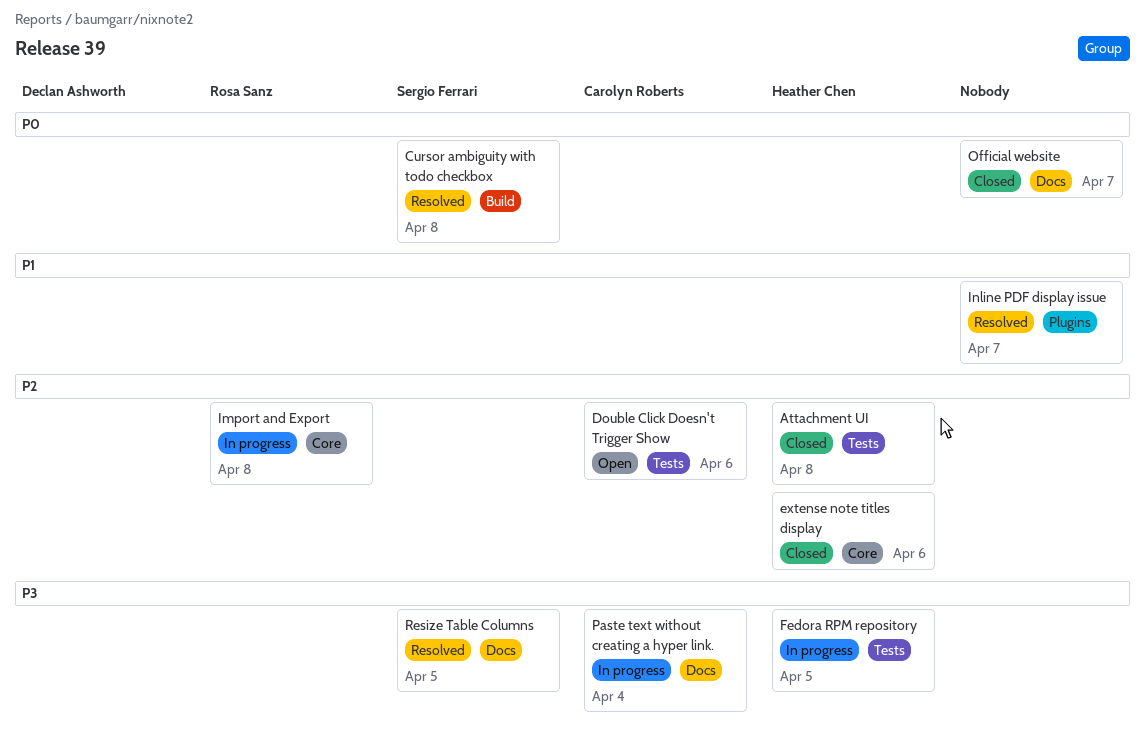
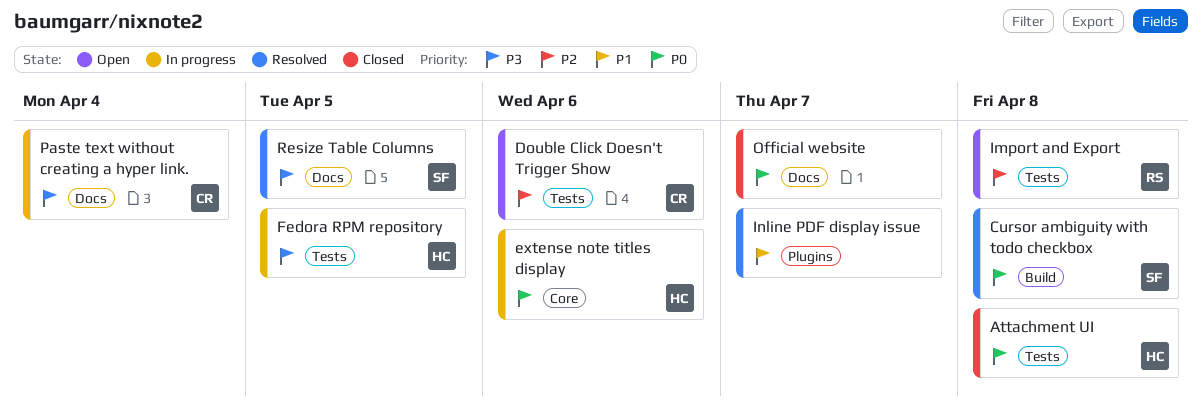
Attachment UI, priority: P2 -> P0
extense note titles display, status: Closed -> In progress
extense note titles display, priority: P2 -> P0
Import and Export, status: In progress -> Open
Import and Export, label: Core -> Tests

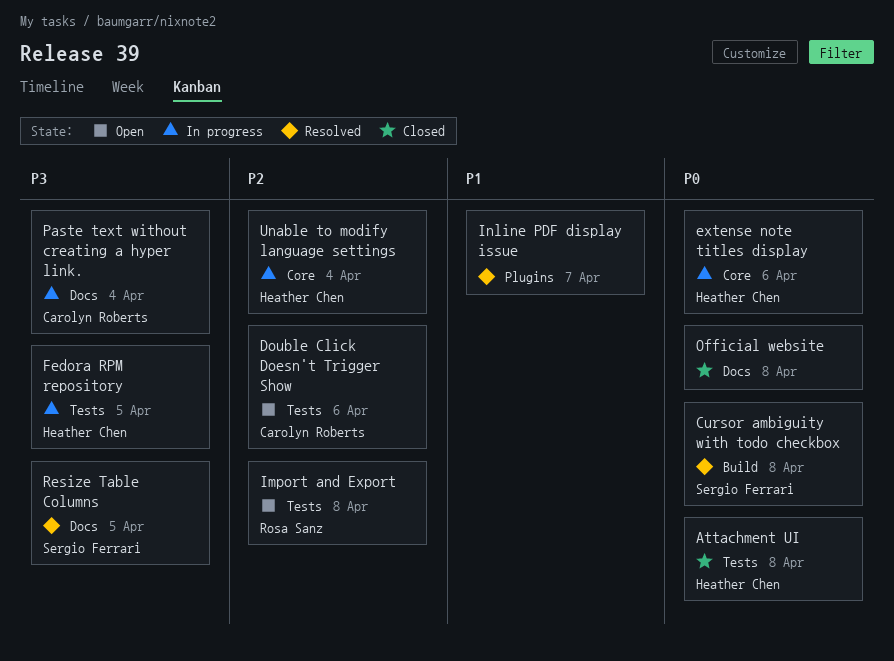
Official website, due: Apr 7 -> Apr 8
Unable to modify language settings: none -> present

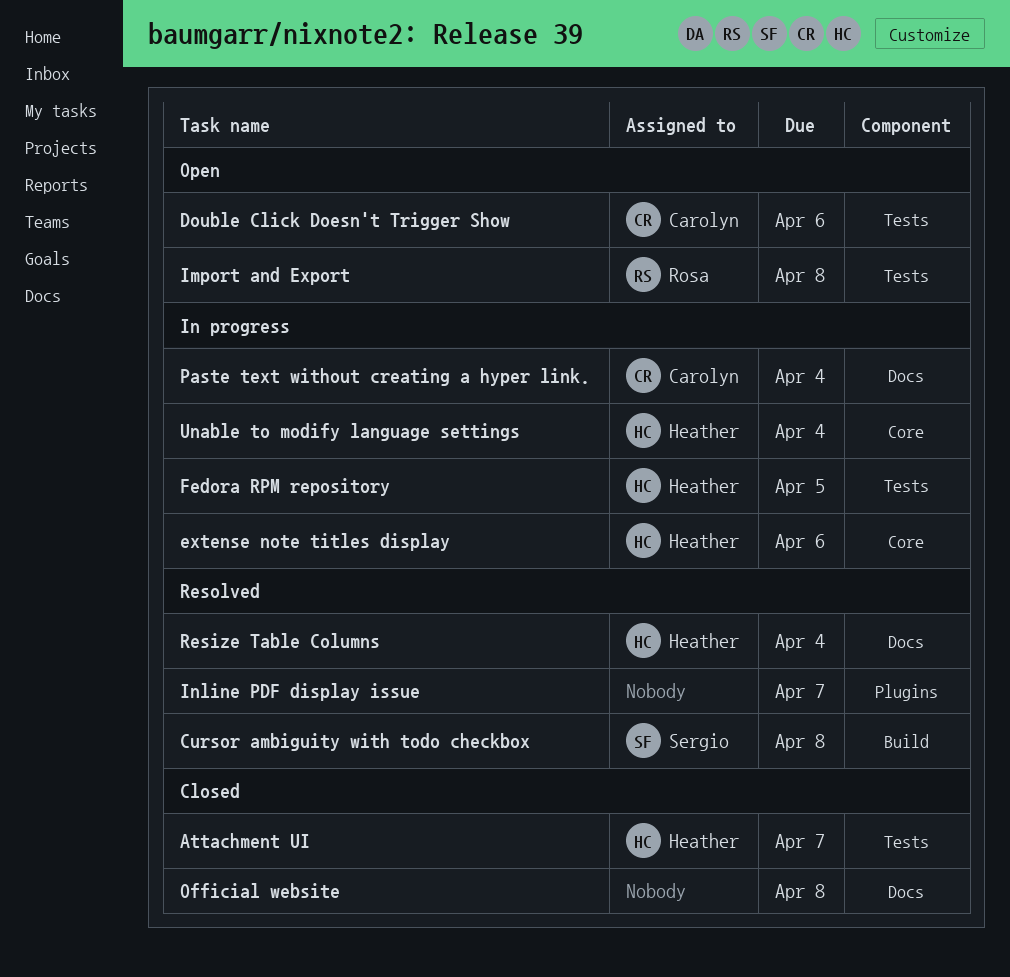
Attachment UI, due: Apr 8 -> Apr 7
Resize Table Columns, owner: Sergio Ferrari -> Heather Chen
Resize Table Columns, due: Apr 5 -> Apr 4

